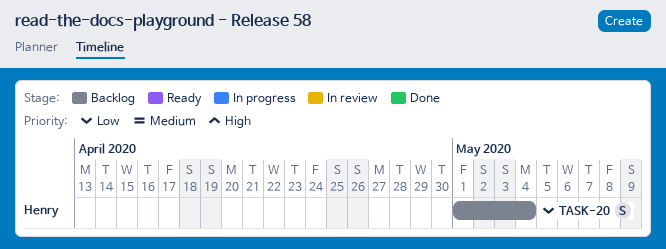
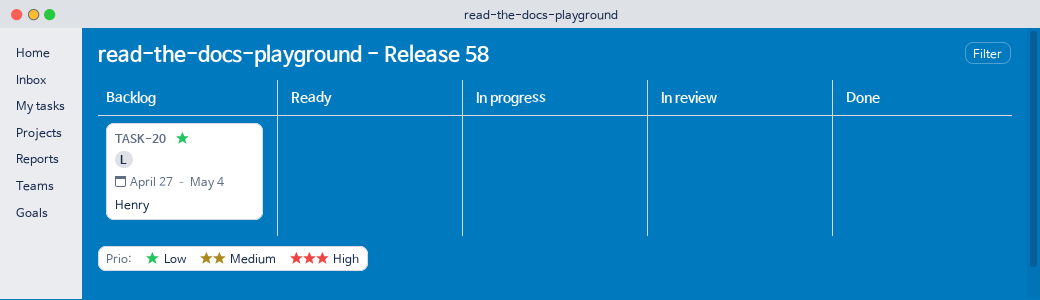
TASK-20, estimate: S -> L
TASK-20, start: May 1 -> Apr 27

